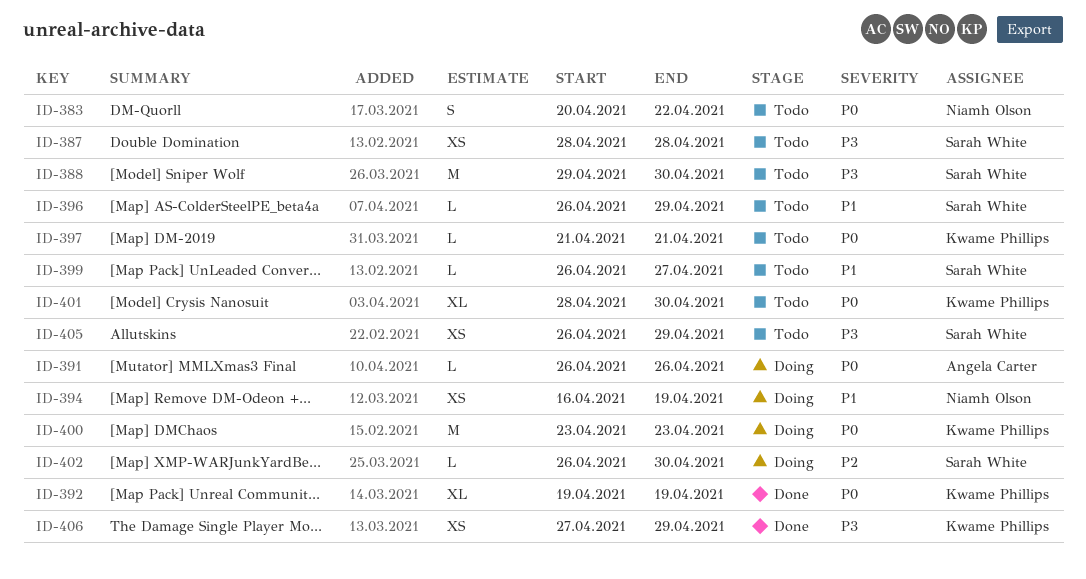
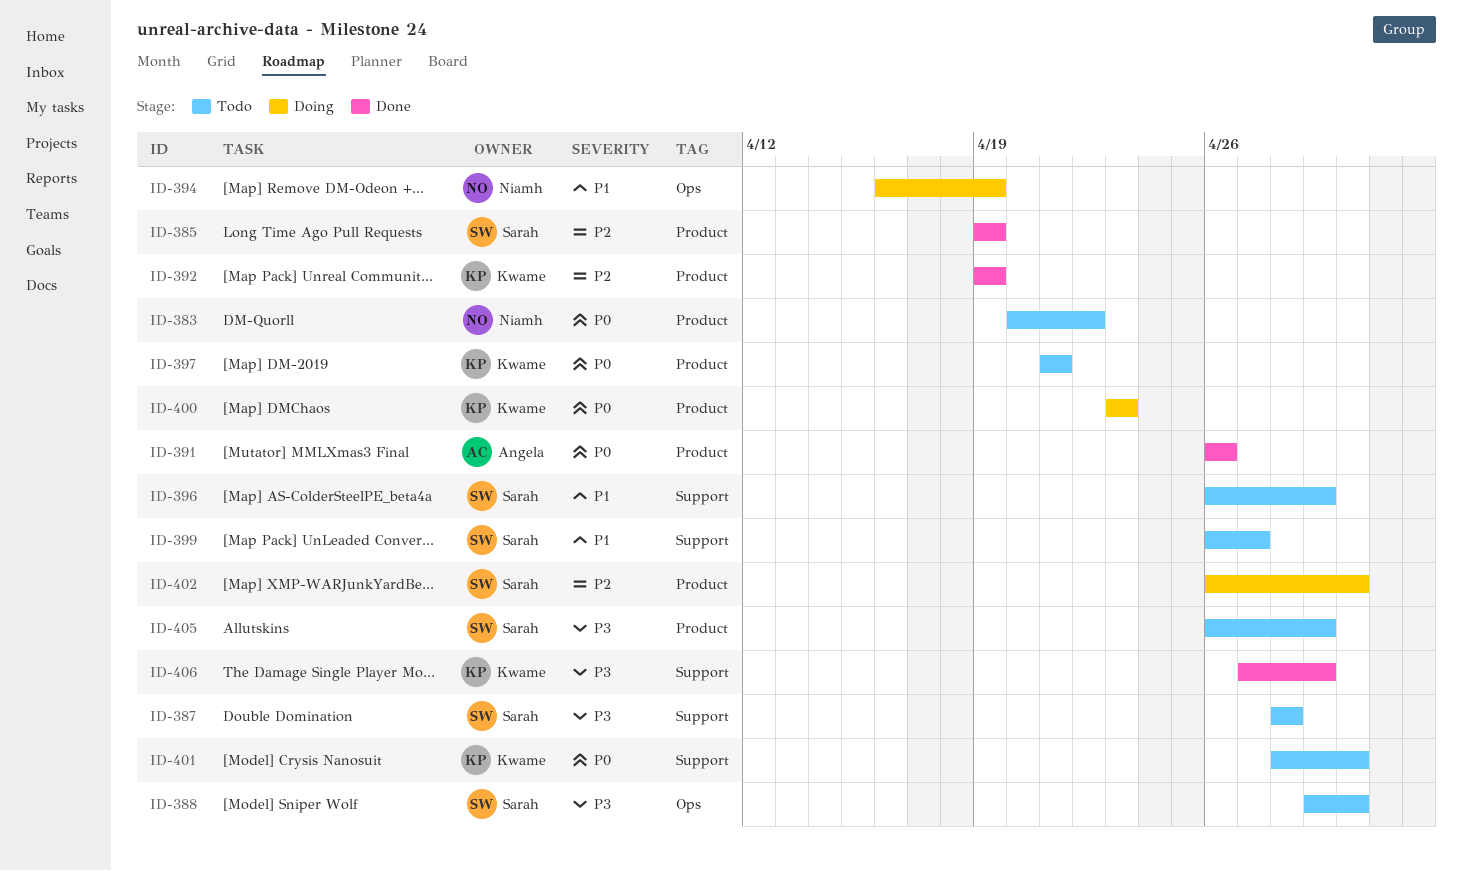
ID-385: none -> present
ID-391, status: Doing -> Done
ID-392, priority: P0 -> P2

